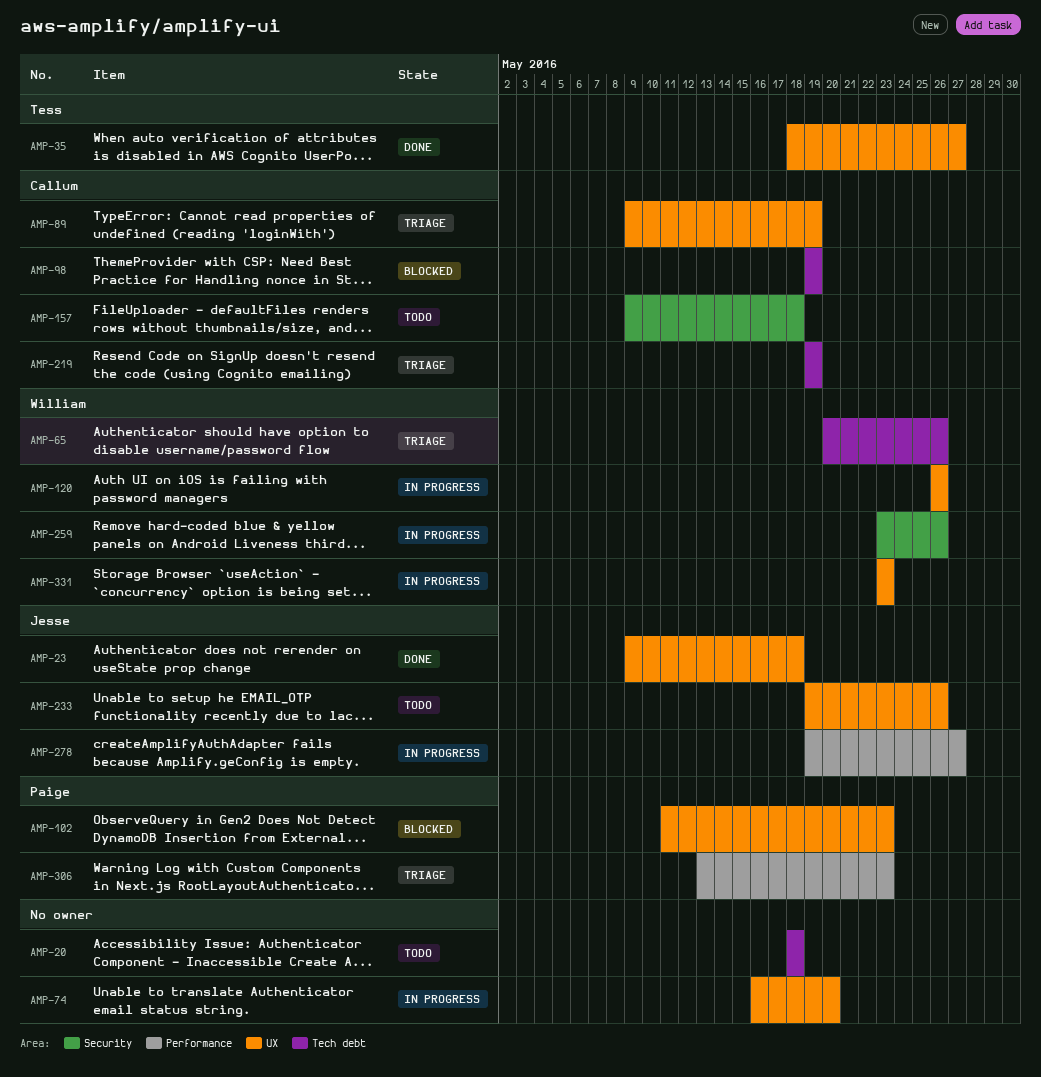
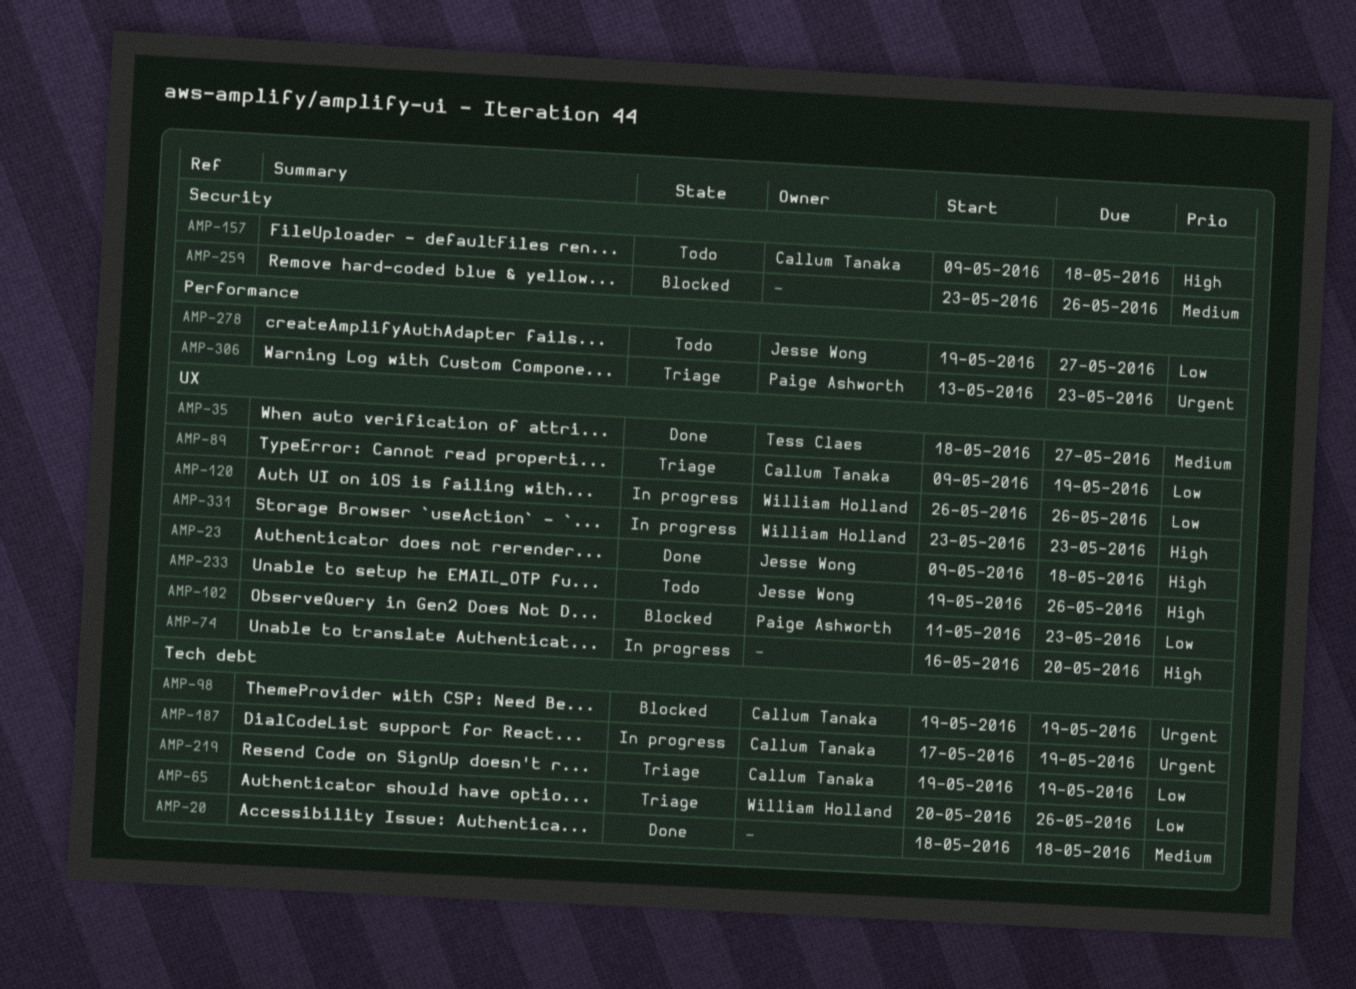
AMP-20, status: Todo -> Done
AMP-187: none -> present
AMP-259, status: In progress -> Blocked
AMP-259, owner: William Holland -> none
AMP-278, status: In progress -> Todo

